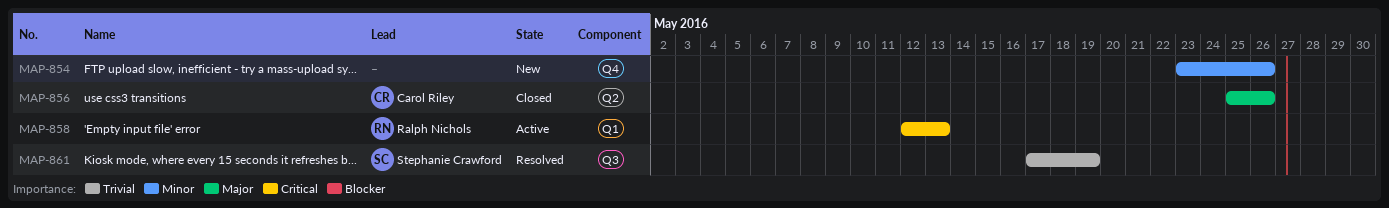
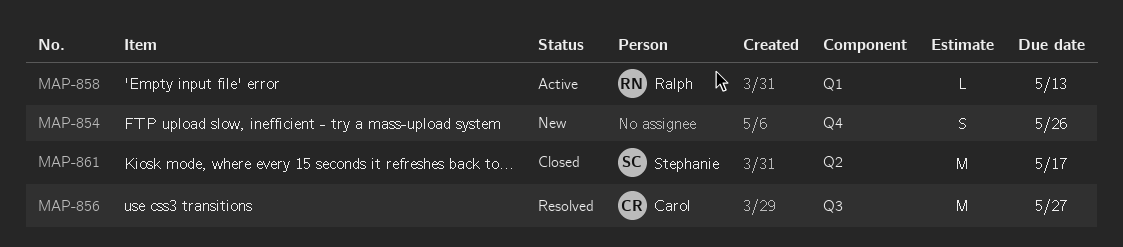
MAP-856, status: Closed -> Resolved
MAP-856, label: Q2 -> Q3
MAP-856, due: May 26 -> May 27
MAP-861, status: Resolved -> Closed
MAP-861, label: Q3 -> Q2
MAP-861, due: May 19 -> May 17

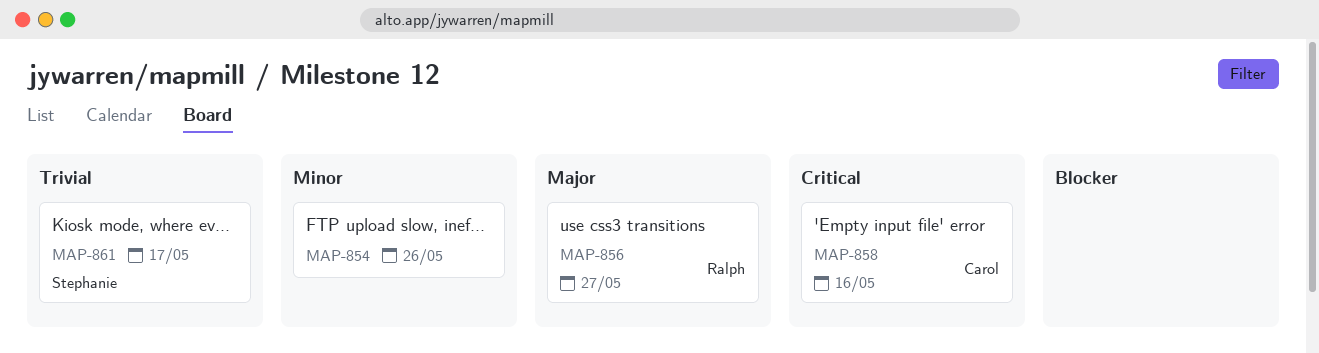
MAP-856, owner: Carol -> Ralph
MAP-858, owner: Ralph -> Carol
MAP-858, due: May 13 -> May 16

